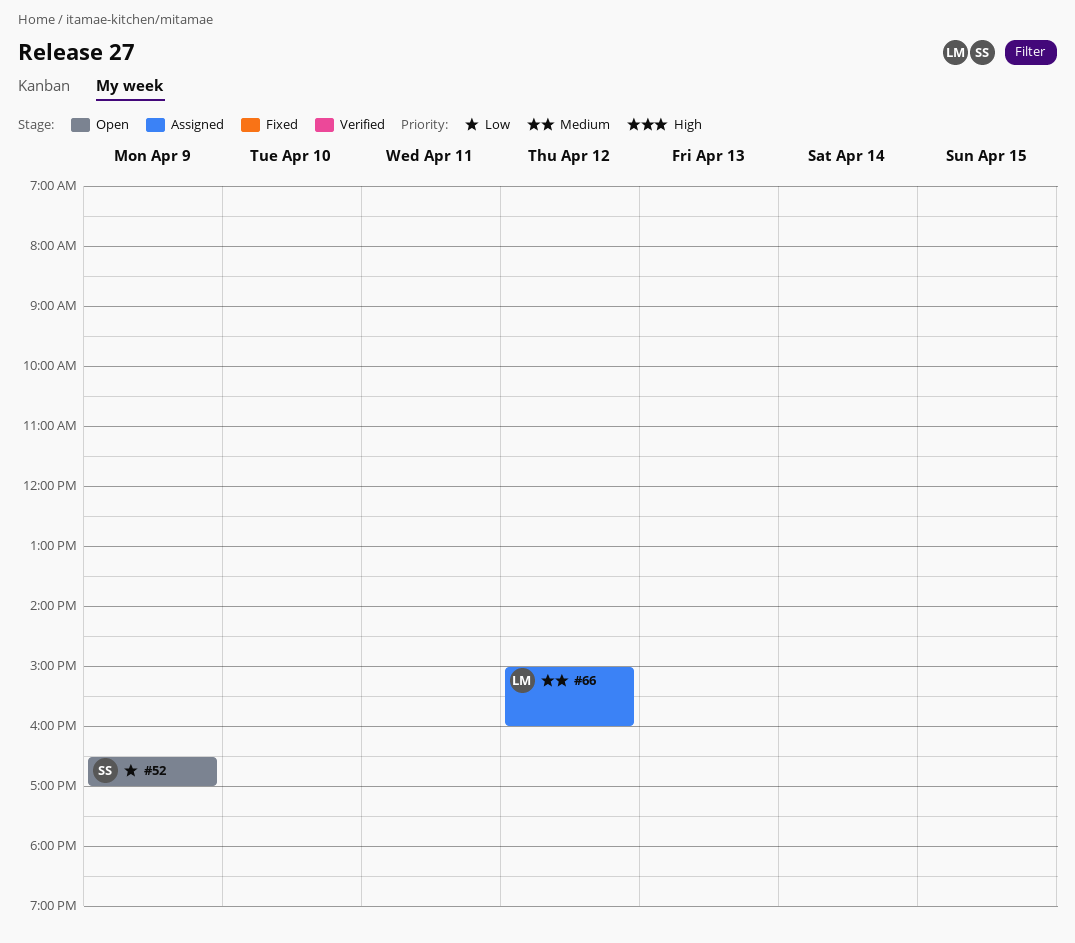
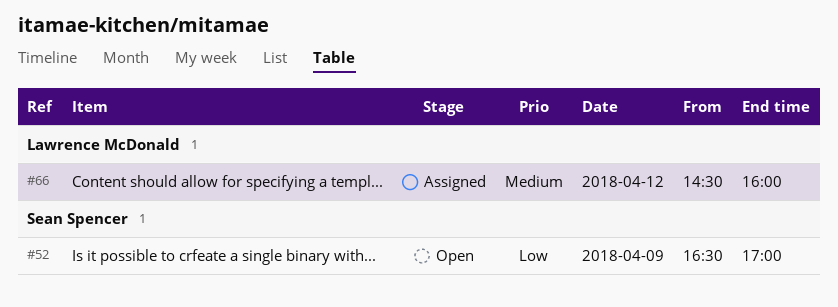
#66, begins: 15:00 -> 14:30

